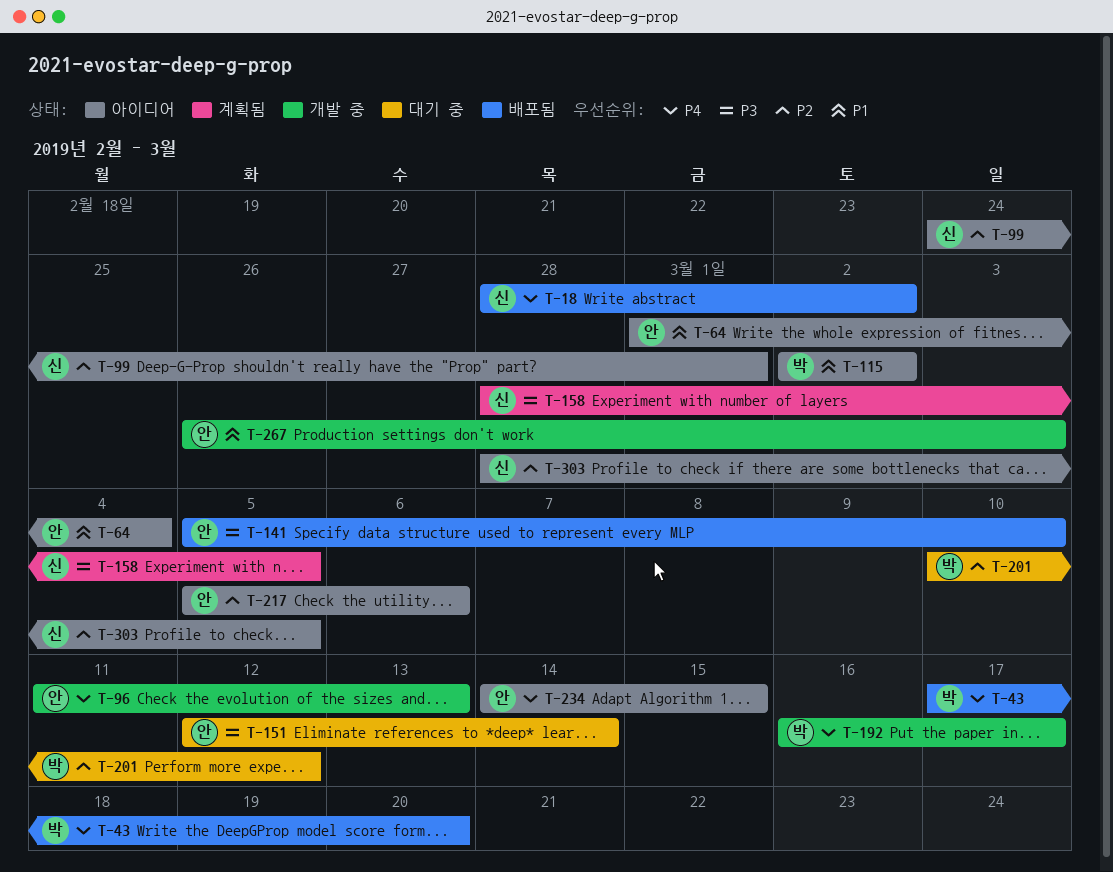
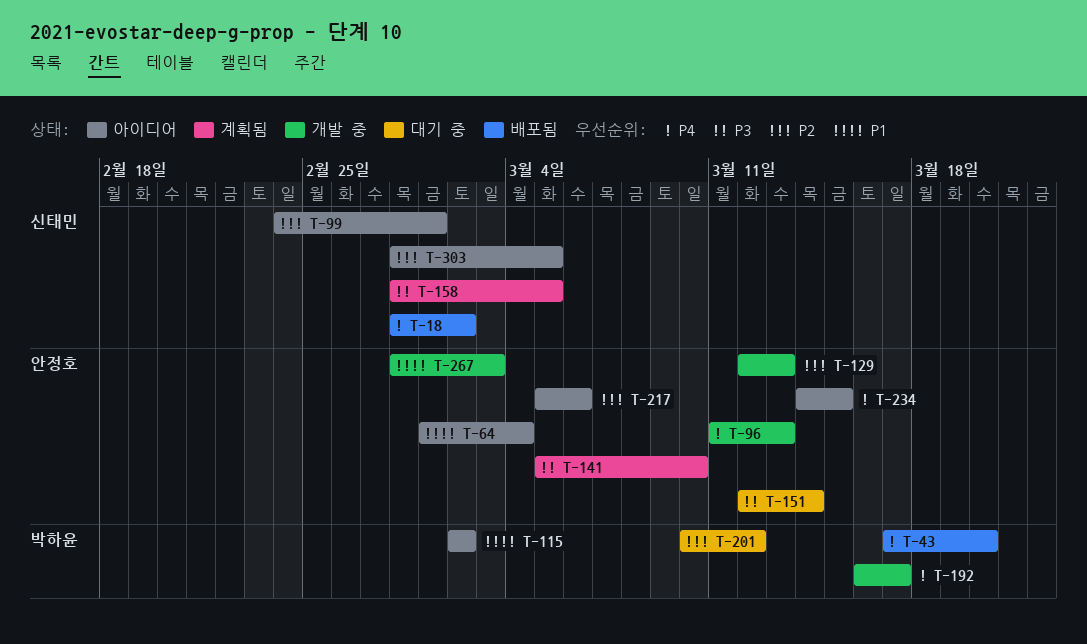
T-129: none -> present
T-141, status: 배포됨 -> 계획됨
T-267, start: Feb 26 -> Feb 28

